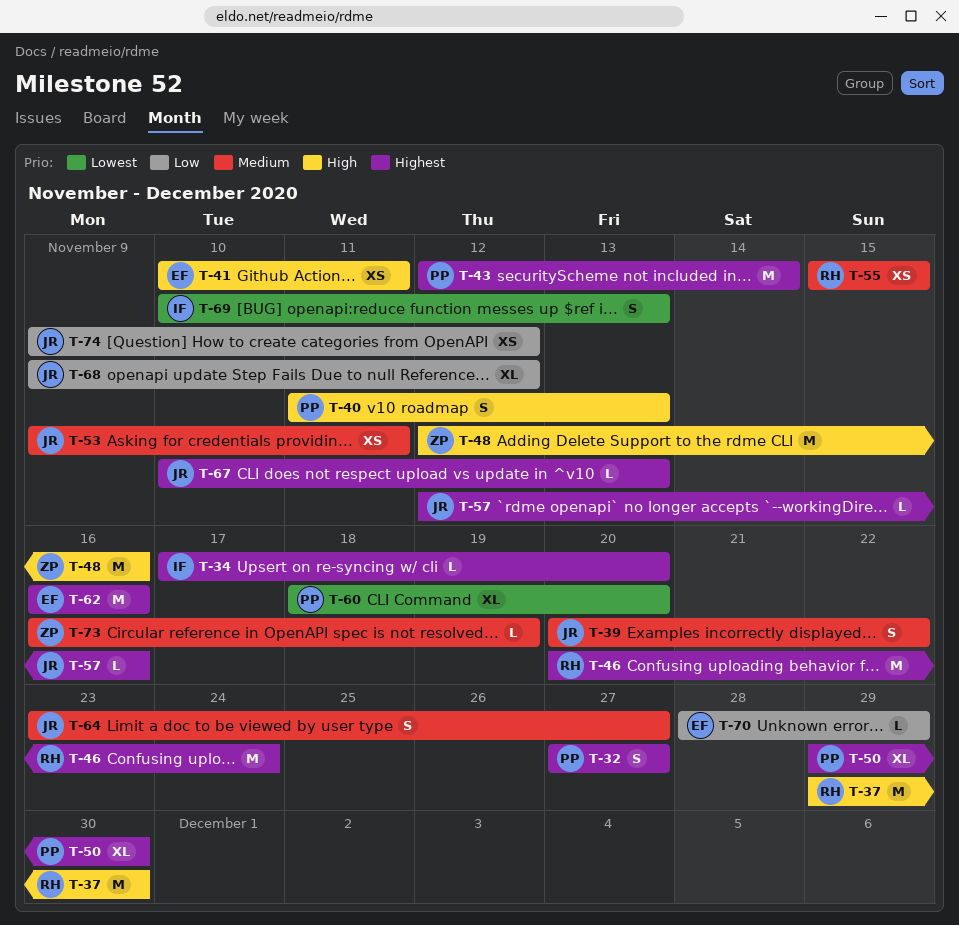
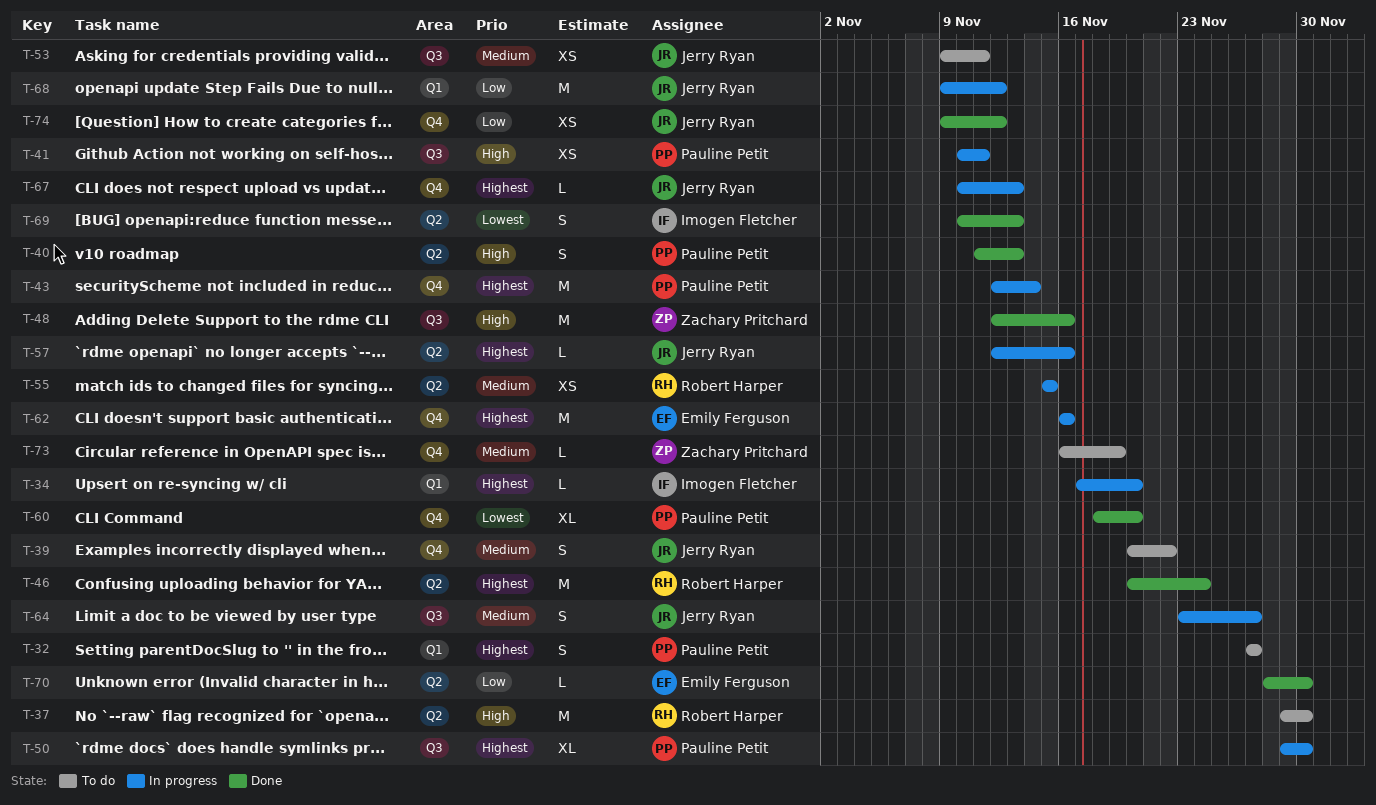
T-41, owner: Emily Ferguson -> Pauline Petit
T-68, estimate: XL -> M
T-70, due: Nov 29 -> Nov 30

